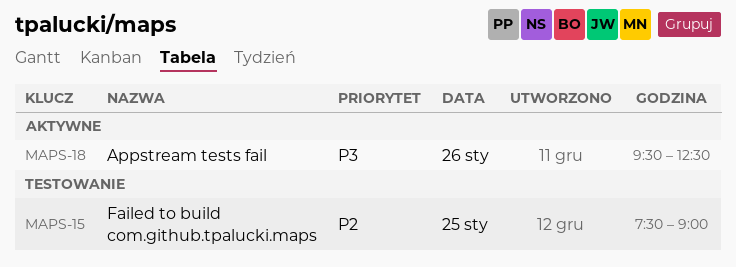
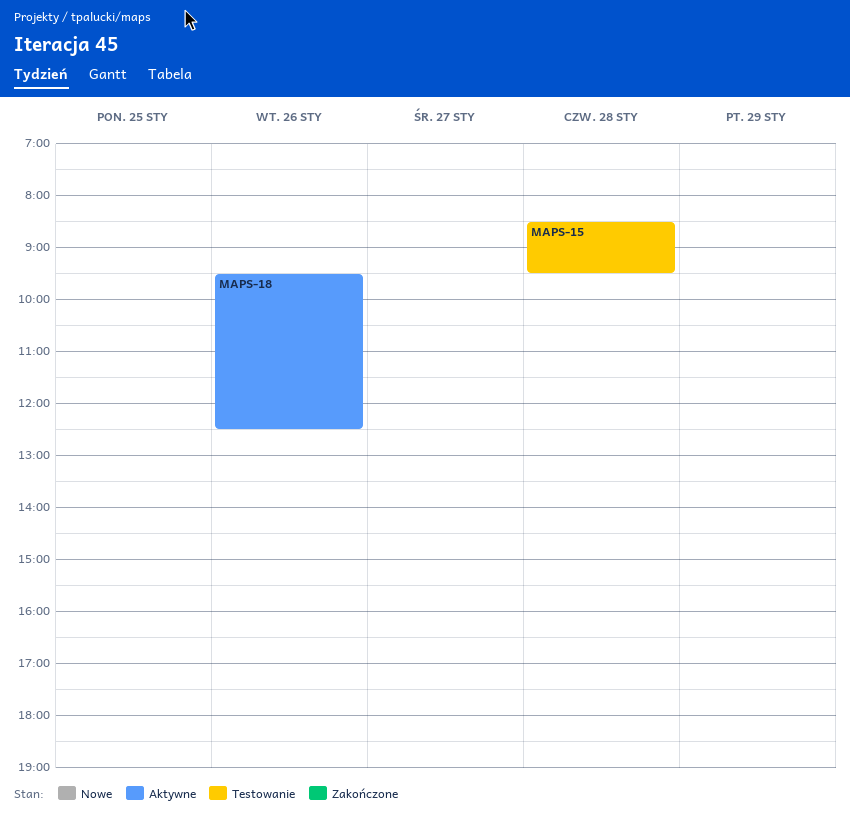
MAPS-15, day: Jan 25 -> Jan 28
MAPS-15, begins: 07:30 -> 08:30
MAPS-15, ends: 09:00 -> 09:30

